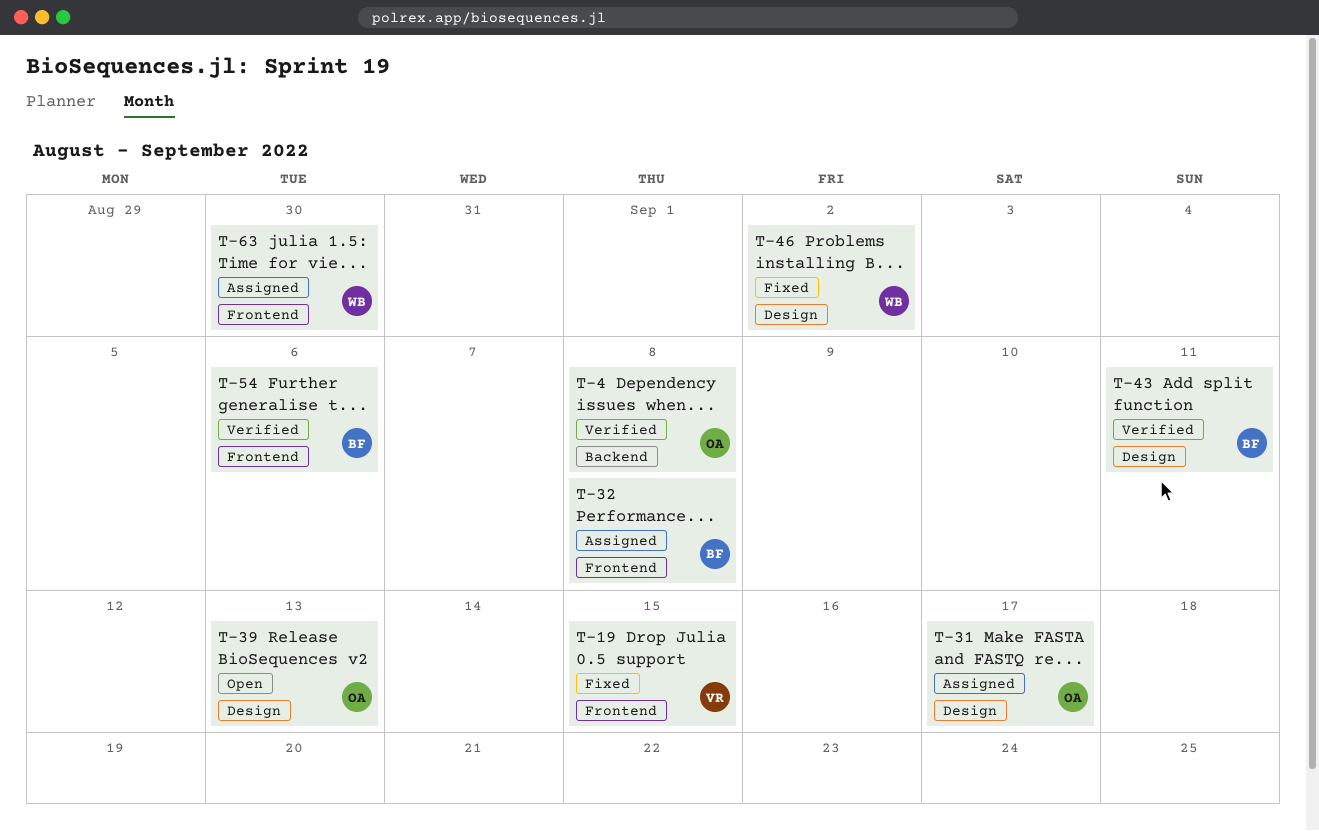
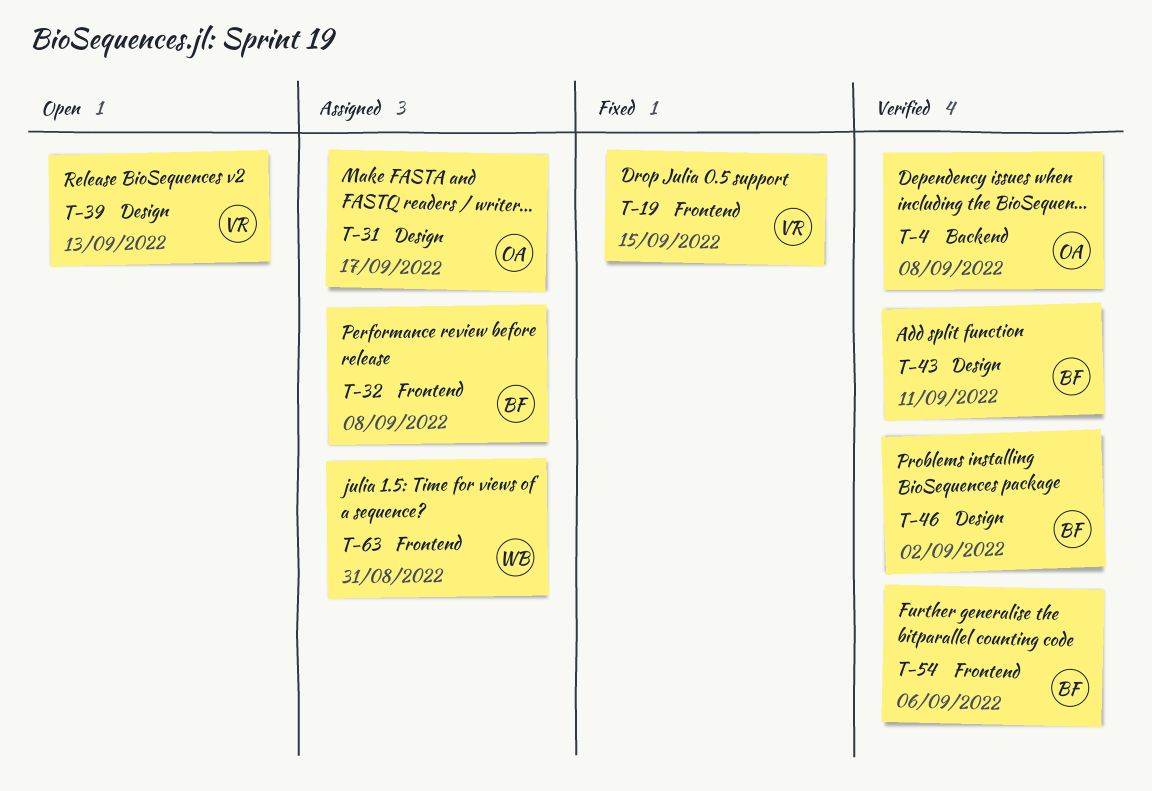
T-39, owner: OA -> VR
T-46, status: Fixed -> Verified
T-46, owner: WB -> BF
T-63, due: Aug 30 -> Aug 31

